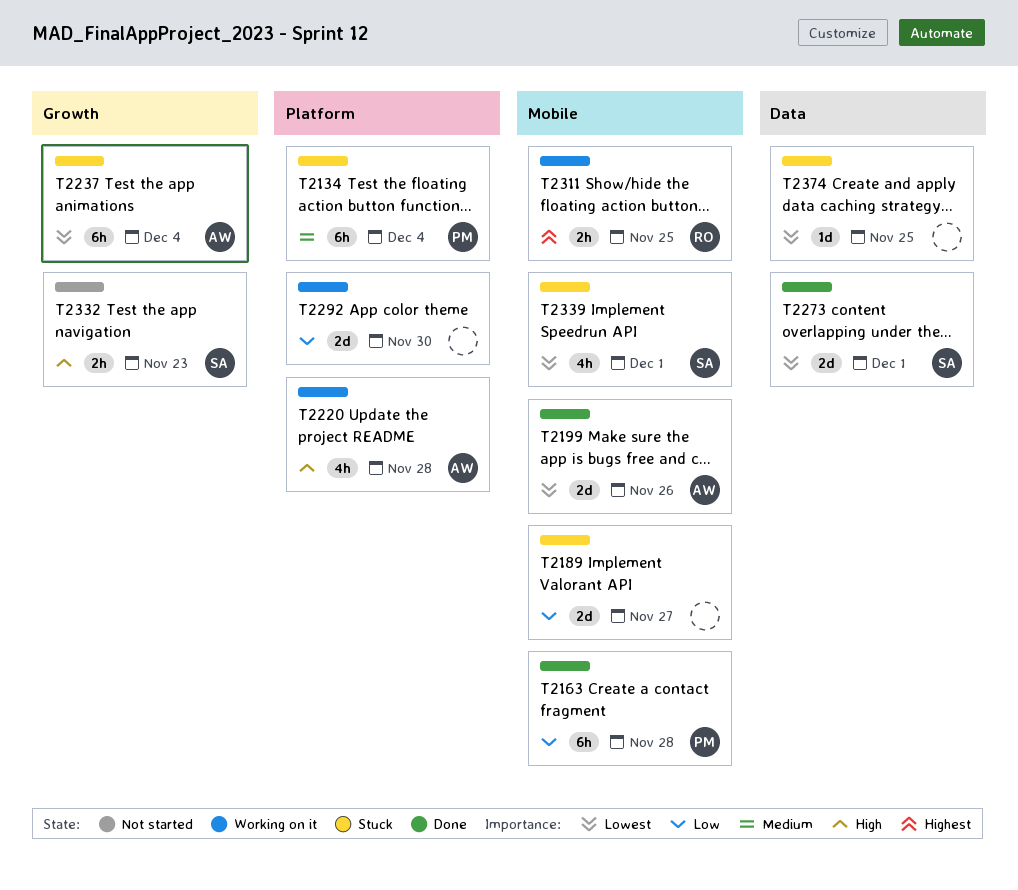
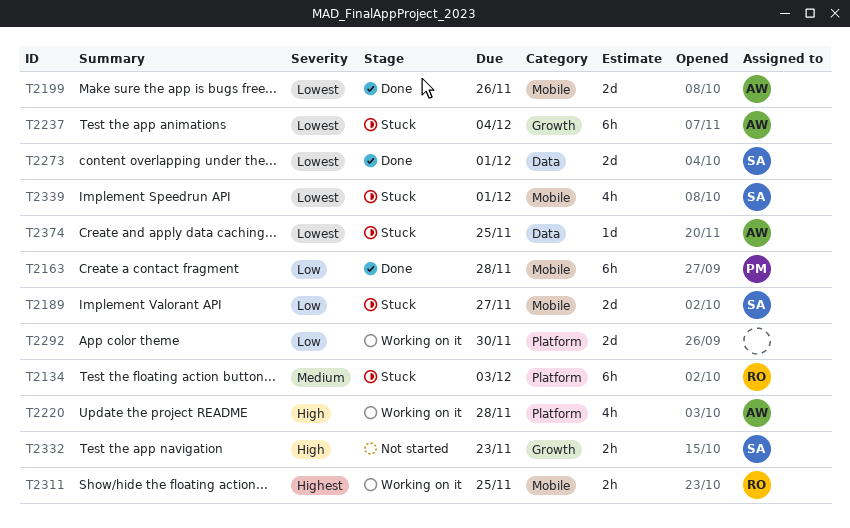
T2134, owner: PM -> RO
T2134, due: Dec 4 -> Dec 3
T2189, owner: none -> SA
T2374, owner: none -> AW

